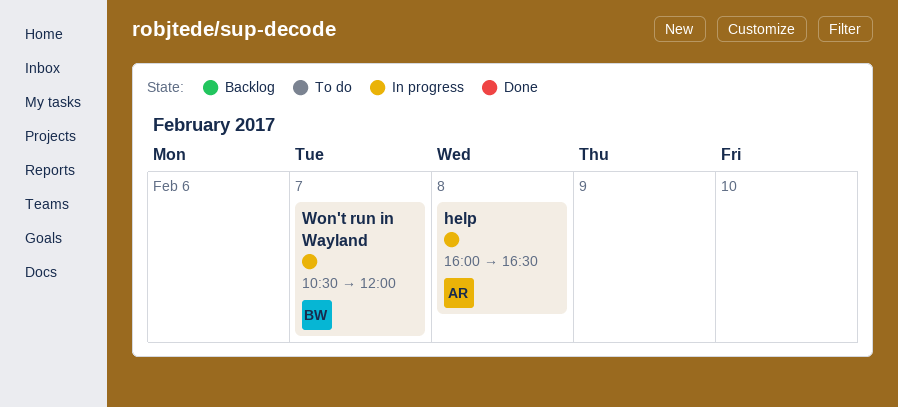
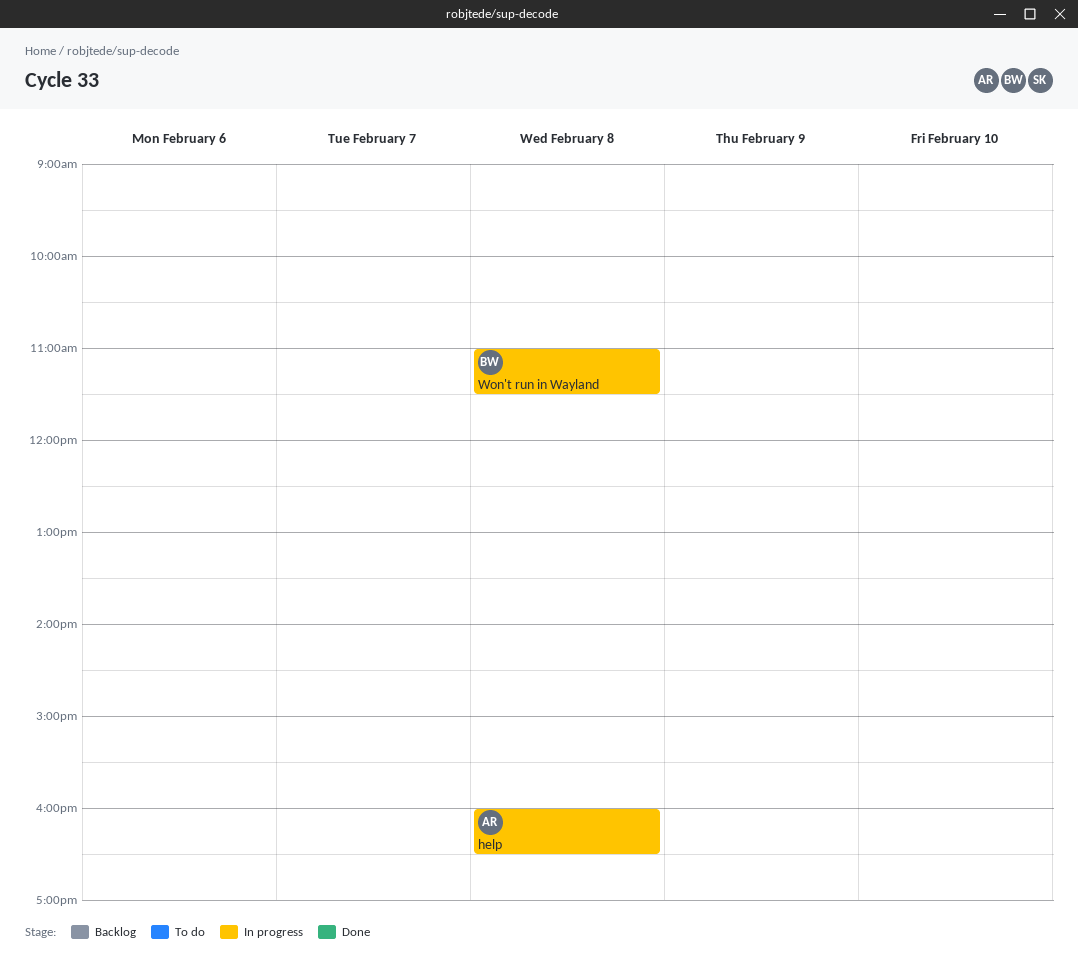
Won't run in Wayland, day: Feb 7 -> Feb 8
Won't run in Wayland, begins: 10:30 -> 11:00
Won't run in Wayland, ends: 12:00 -> 11:30

